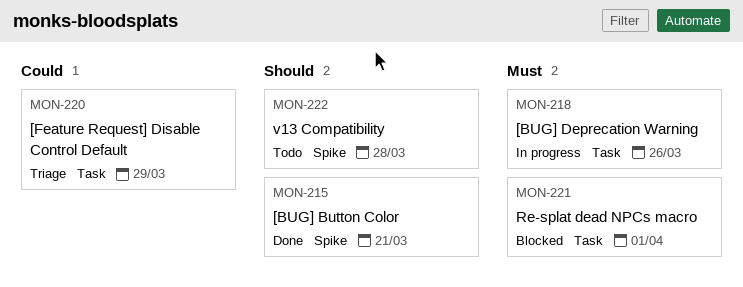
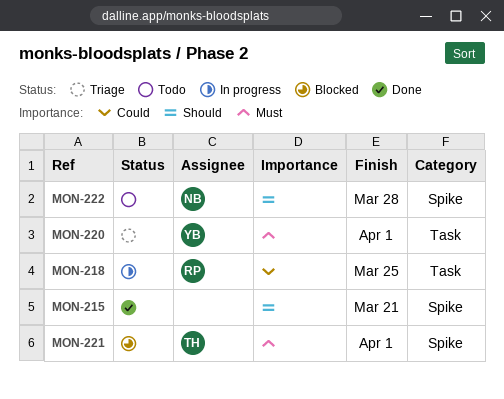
MON-218, priority: Must -> Could
MON-218, due: Mar 26 -> Mar 25
MON-220, priority: Could -> Must
MON-220, due: Mar 29 -> Apr 1
MON-221, label: Task -> Spike

